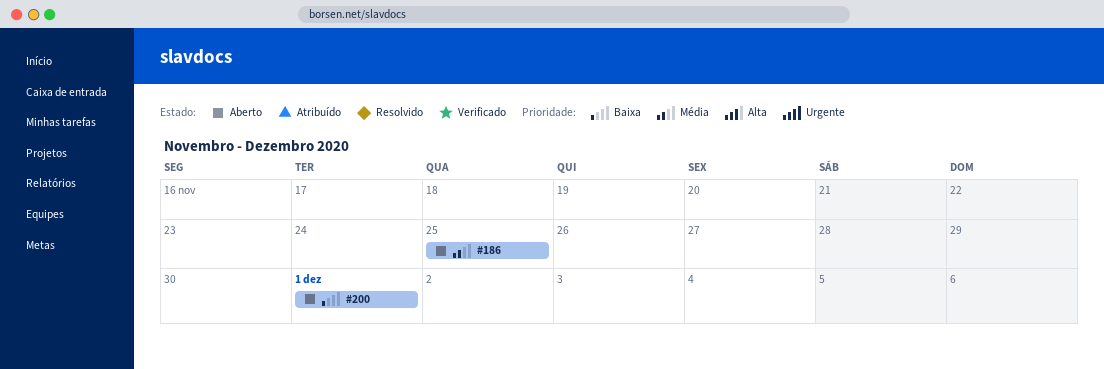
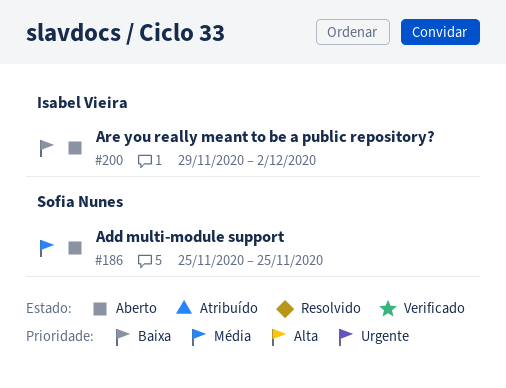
#200, start: Dec 1 -> Nov 29
#200, due: Dec 1 -> Dec 2

